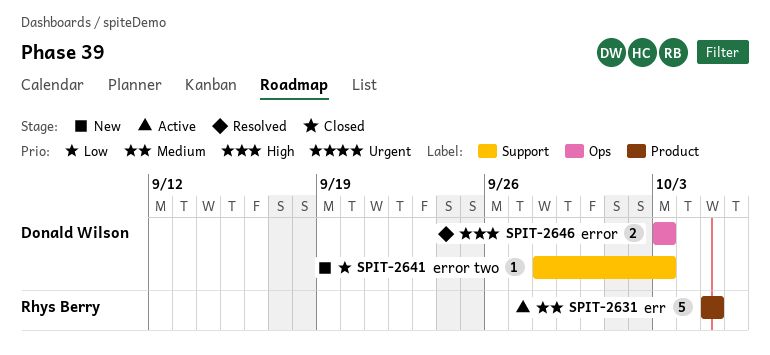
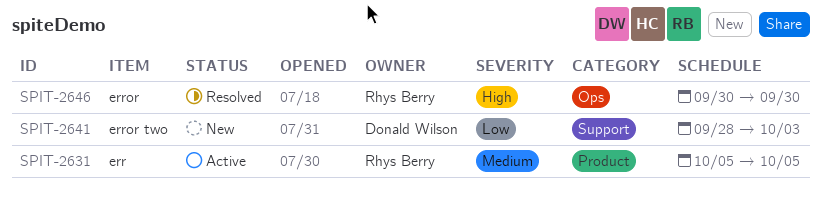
SPIT-2646, owner: Donald Wilson -> Rhys Berry
SPIT-2646, start: Oct 3 -> Sep 30
SPIT-2646, due: Oct 3 -> Sep 30

